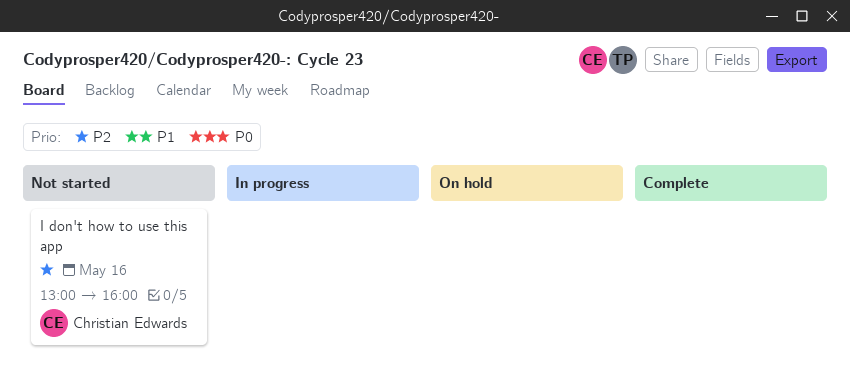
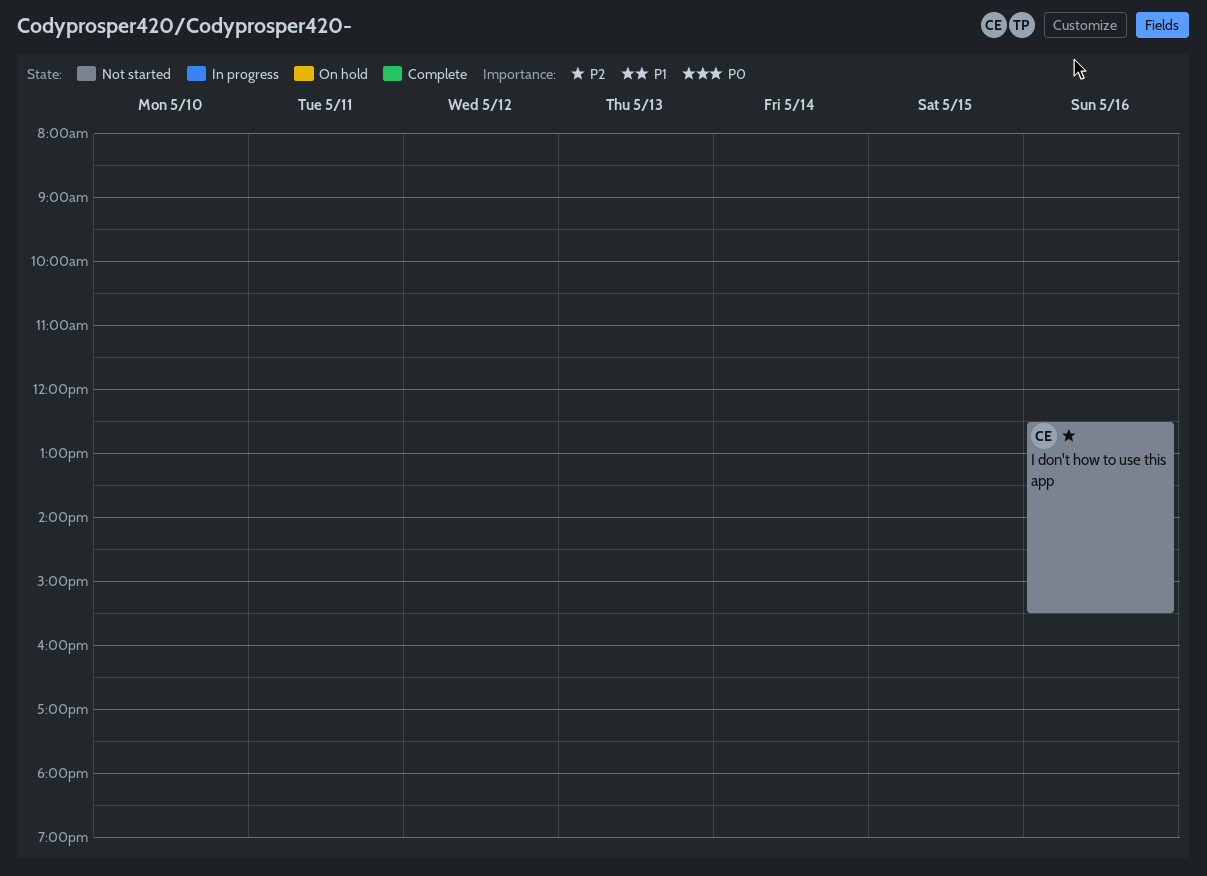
I don't how to use this app, begins: 13:00 -> 12:30
I don't how to use this app, ends: 16:00 -> 15:30

